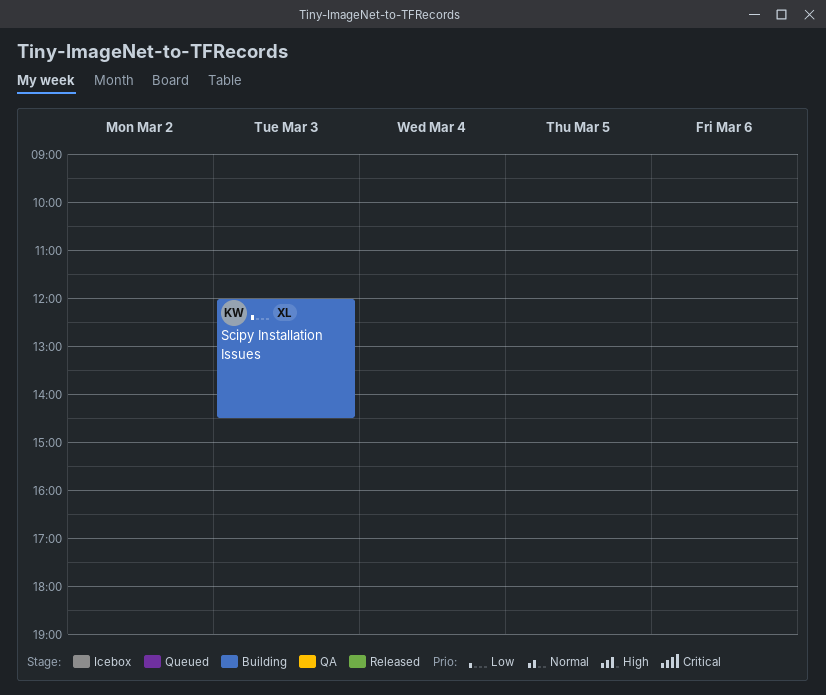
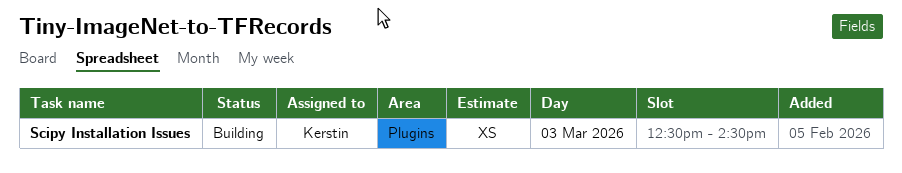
Scipy Installation Issues, estimate: XL -> XS
Scipy Installation Issues, begins: 12:00 -> 12:30

